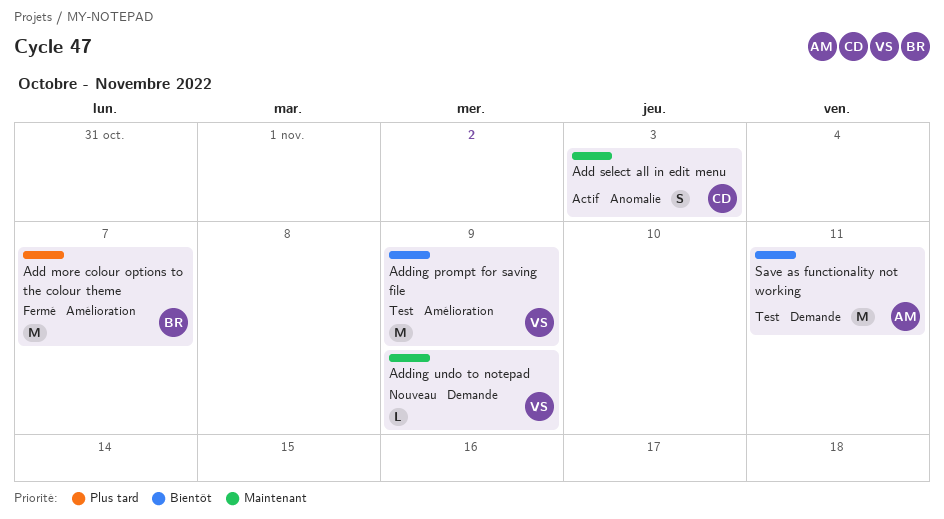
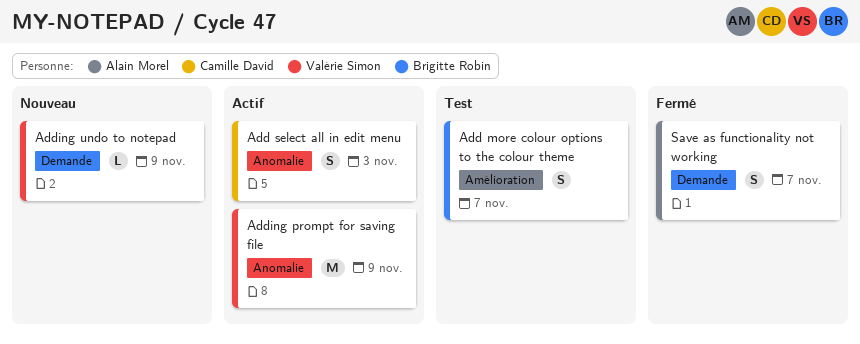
Add more colour options to the colour theme, status: Fermé -> Test
Add more colour options to the colour theme, estimate: M -> S
Adding prompt for saving file, status: Test -> Actif
Adding prompt for saving file, label: Amélioration -> Anomalie
Save as functionality not working, status: Test -> Fermé
Save as functionality not working, estimate: M -> S
Save as functionality not working, due: Nov 11 -> Nov 7

